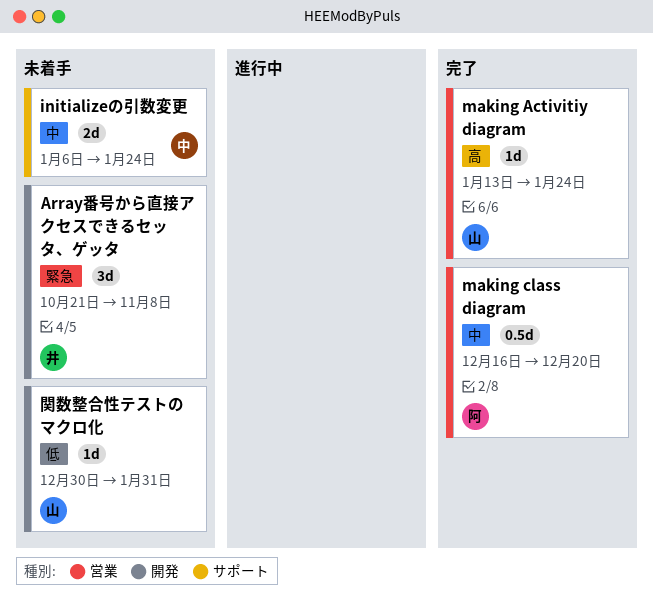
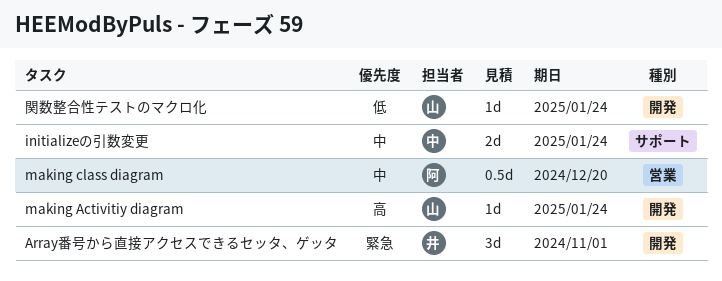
Array番号から直接アクセスできるセッタ、ゲッタ, due: Nov 8 -> Nov 1
making Activitiy diagram, label: 営業 -> 開発
関数整合性テストのマクロ化, due: Jan 31 -> Jan 24

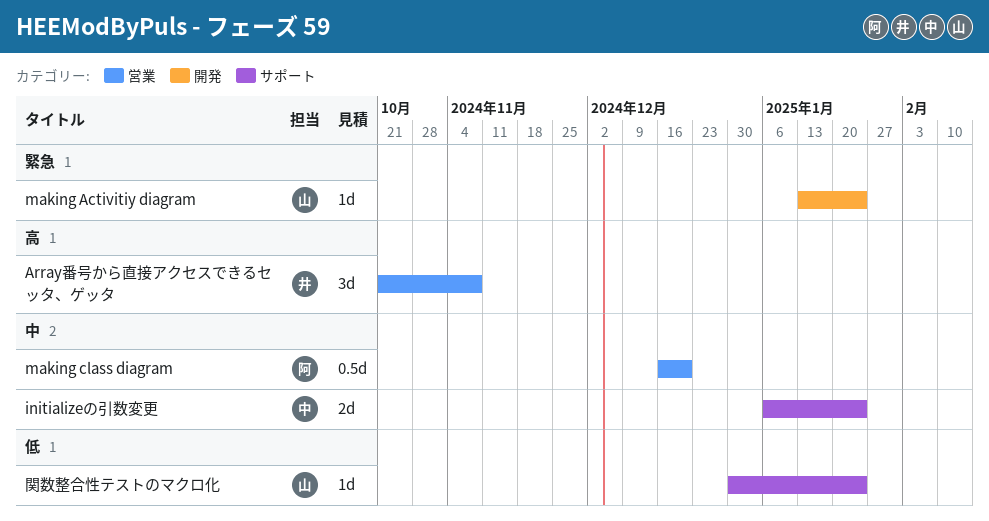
Array番号から直接アクセスできるセッタ、ゲッタ, priority: 緊急 -> 高
Array番号から直接アクセスできるセッタ、ゲッタ, label: 開発 -> 営業
Array番号から直接アクセスできるセッタ、ゲッタ, due: Nov 1 -> Nov 8
making Activitiy diagram, priority: 高 -> 緊急
関数整合性テストのマクロ化, label: 開発 -> サポート

